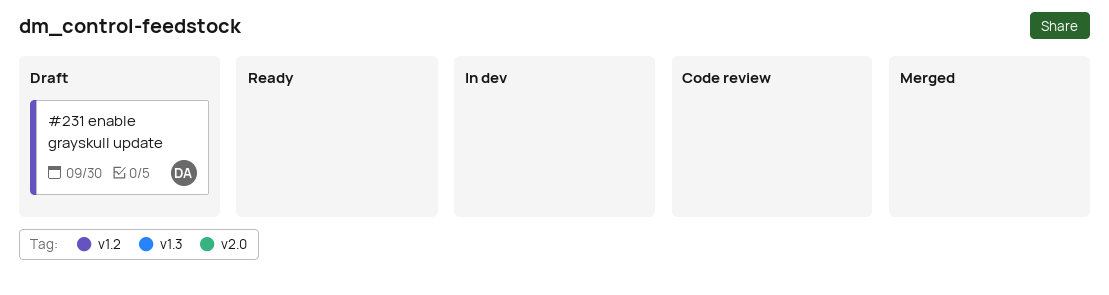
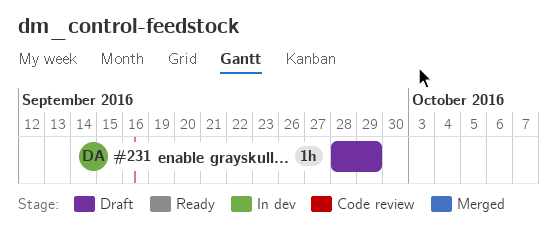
#231, due: Sep 30 -> Sep 29

